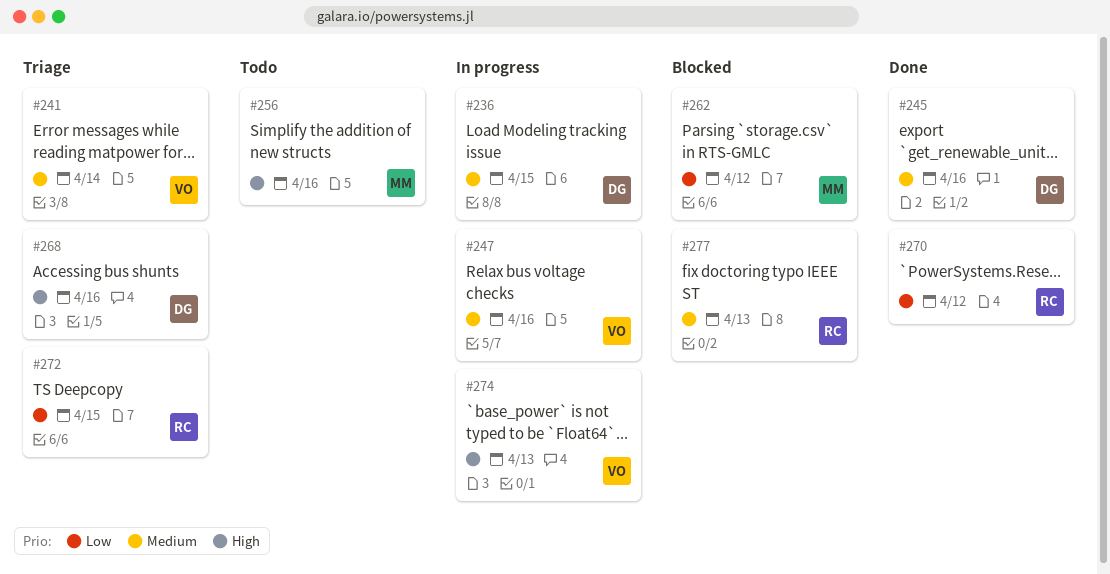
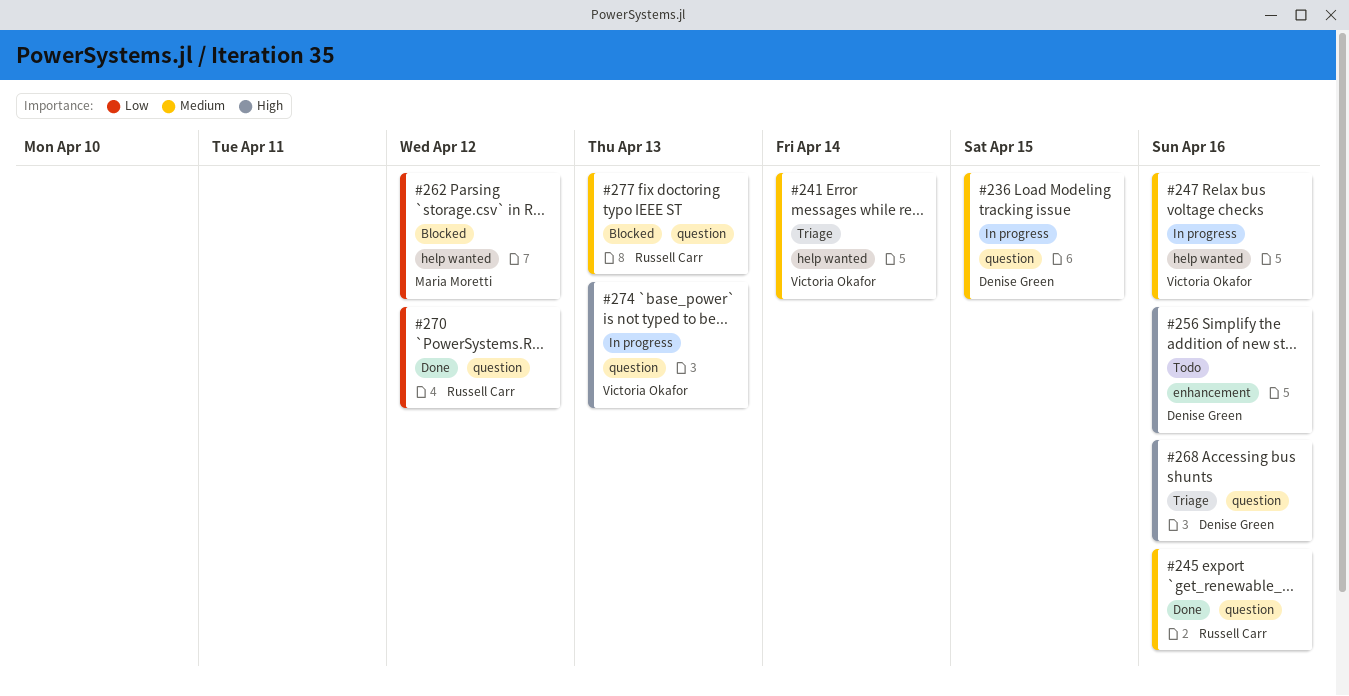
#245, owner: Denise Green -> Russell Carr
#256, owner: Maria Moretti -> Denise Green
#272: present -> none

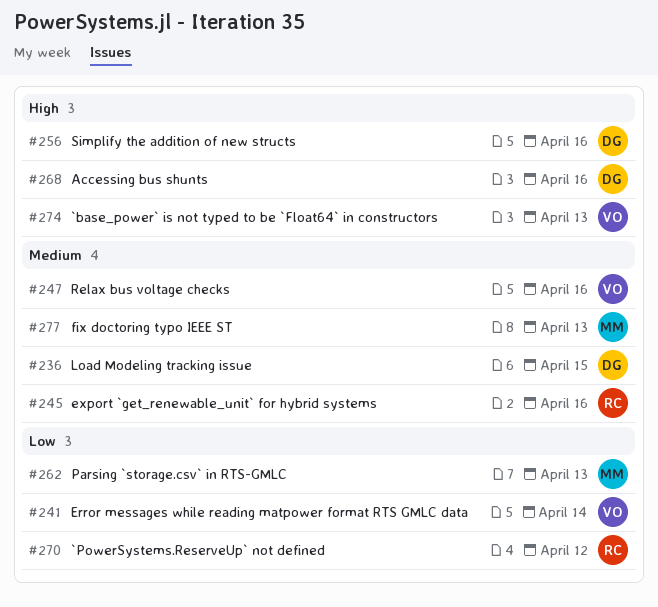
#241, priority: Medium -> Low
#262, due: Apr 12 -> Apr 13
#277, owner: Russell Carr -> Maria Moretti

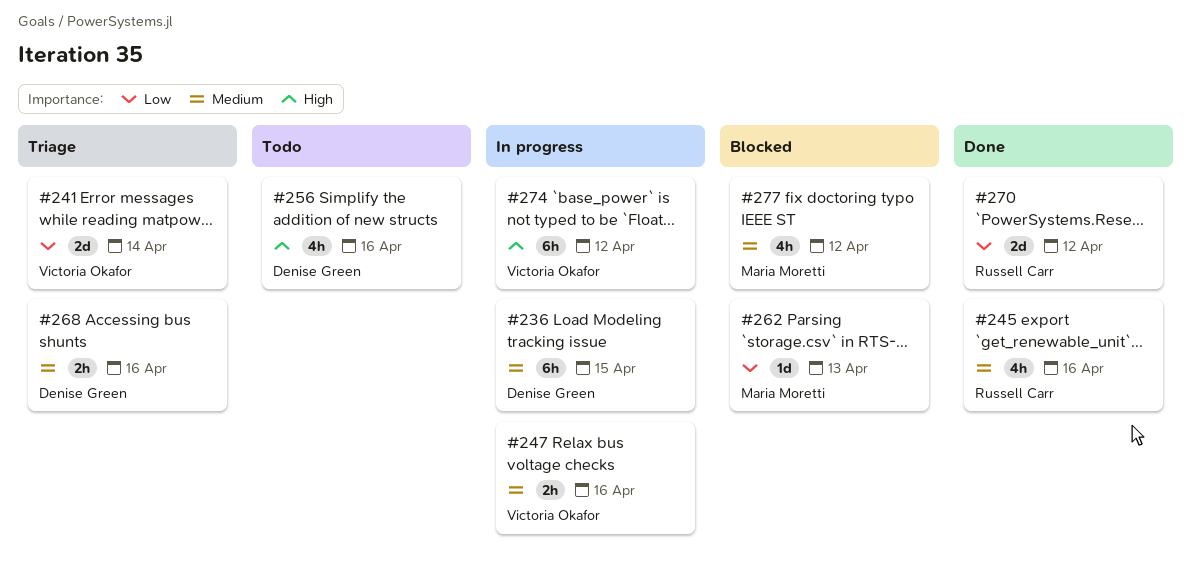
#268, priority: High -> Medium
#274, due: Apr 13 -> Apr 12
#277, due: Apr 13 -> Apr 12

